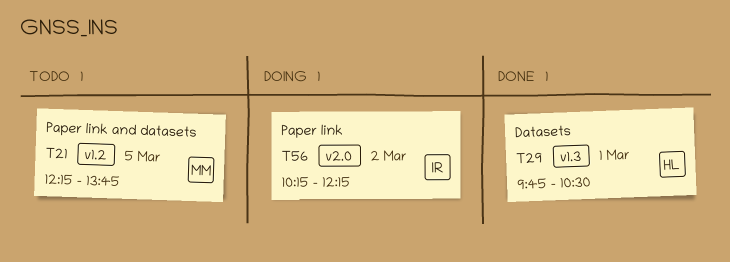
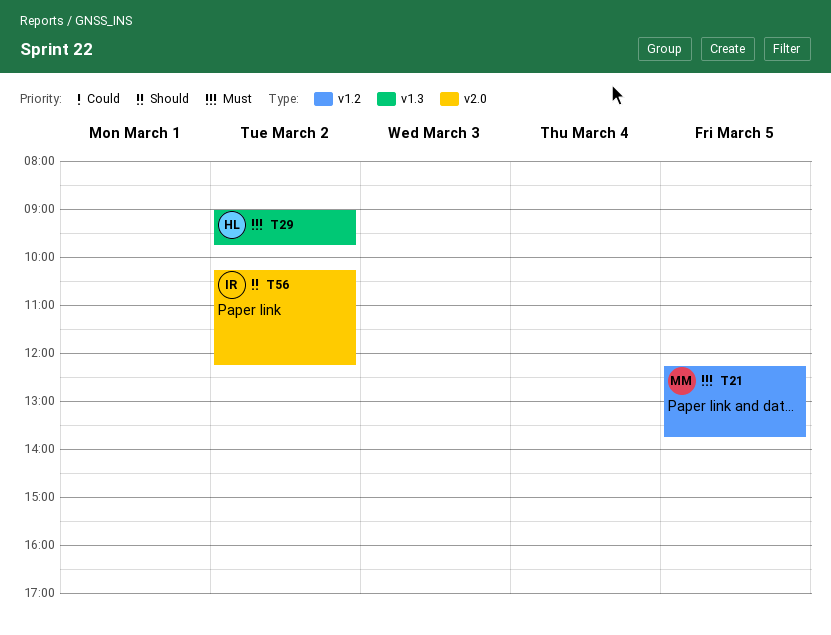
T29, day: Mar 1 -> Mar 2
T29, begins: 09:45 -> 09:00
T29, ends: 10:30 -> 09:45

